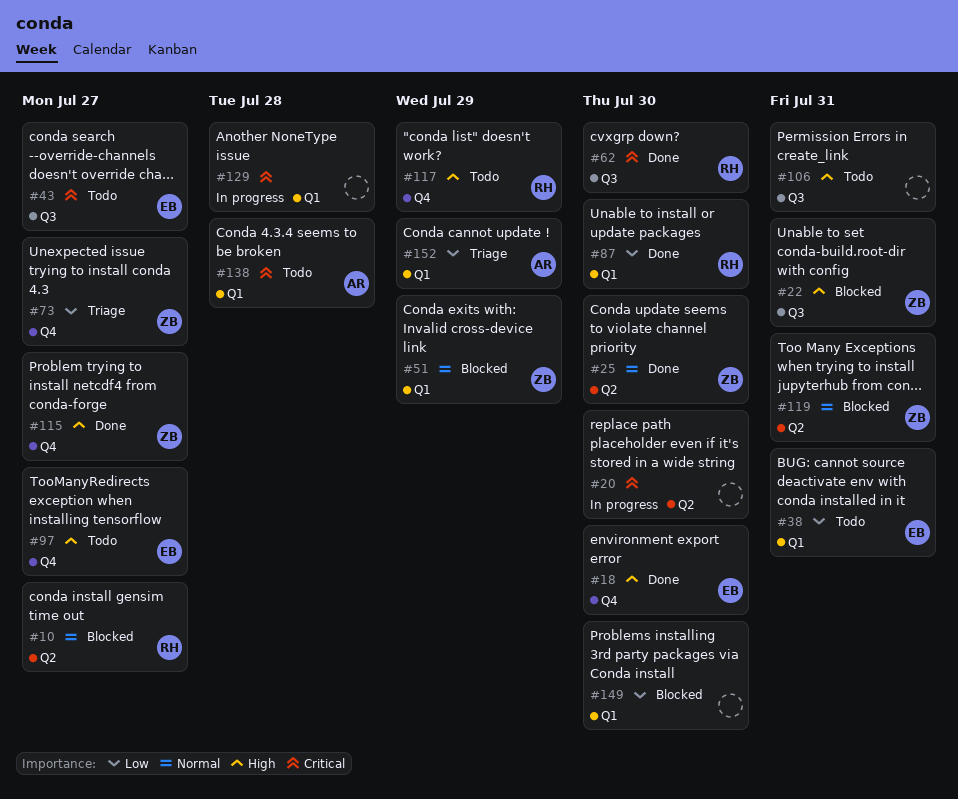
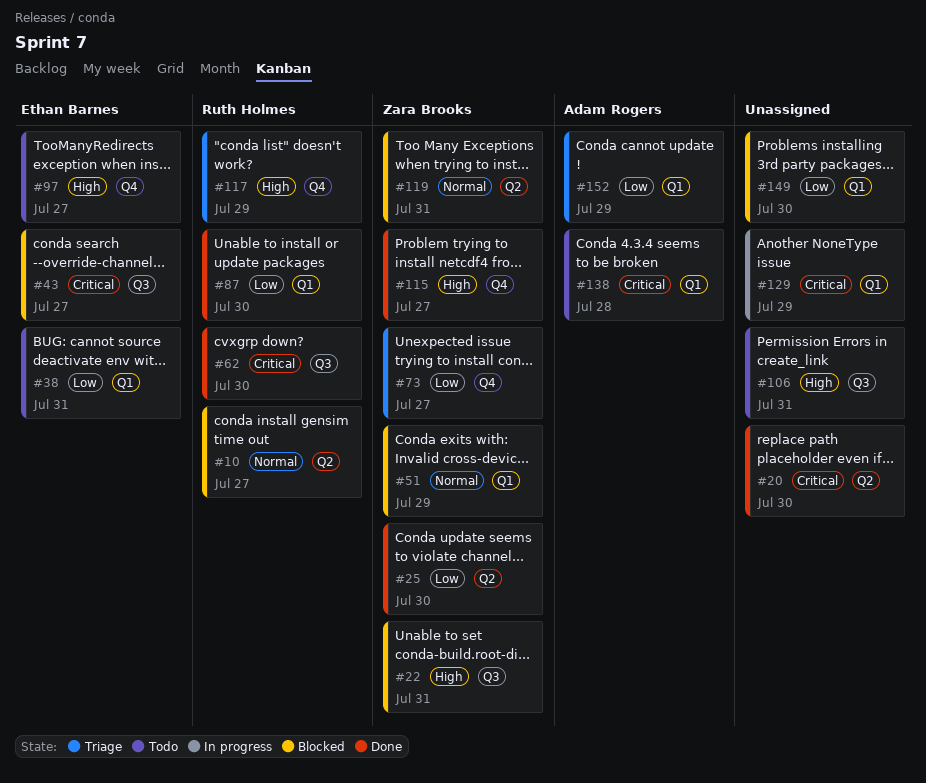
#18: present -> none
#20, status: In progress -> Done
#25, priority: Normal -> Low
#43, status: Todo -> Blocked
#117, status: Todo -> Triage
#129, due: Jul 28 -> Jul 29

